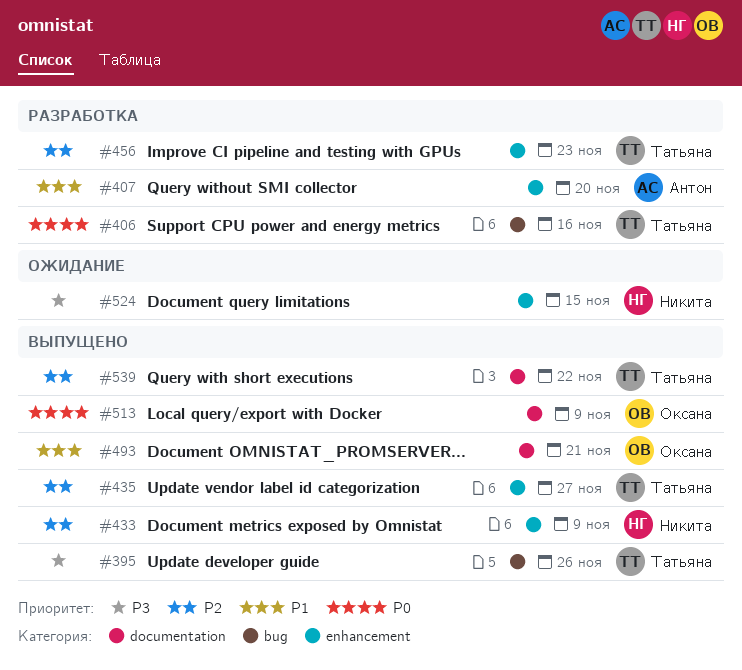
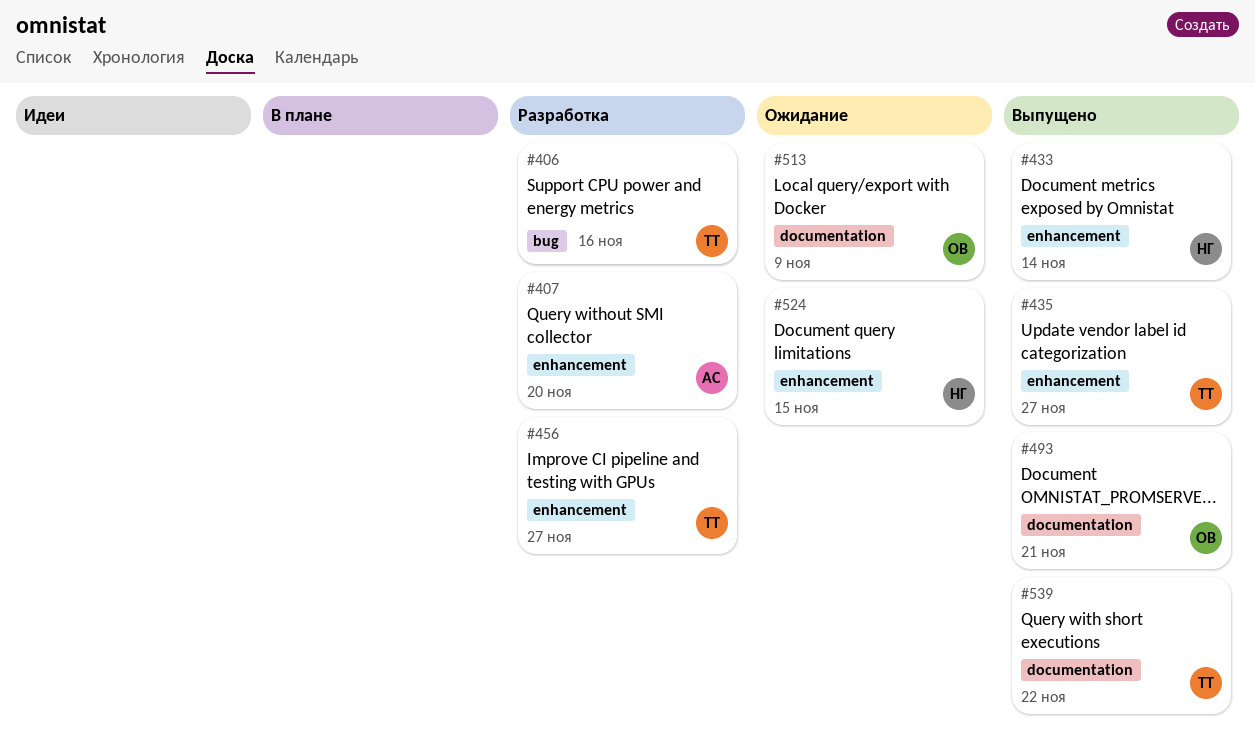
#395: present -> none
#433, due: Nov 9 -> Nov 14
#456, due: Nov 23 -> Nov 27
#513, status: Выпущено -> Ожидание

